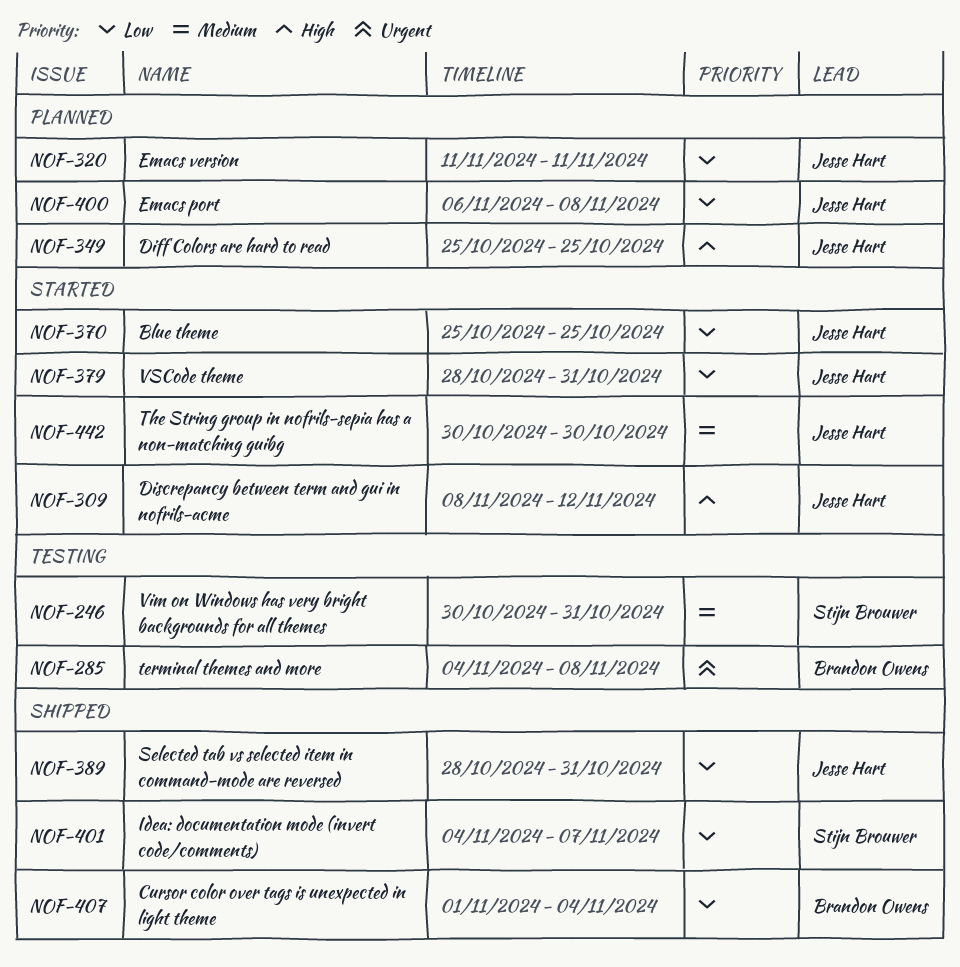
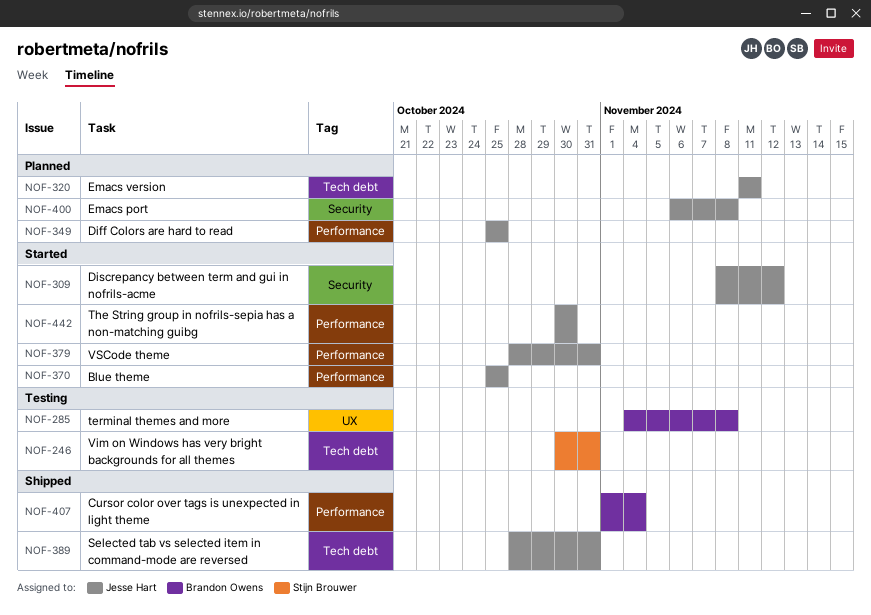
NOF-401: present -> none

